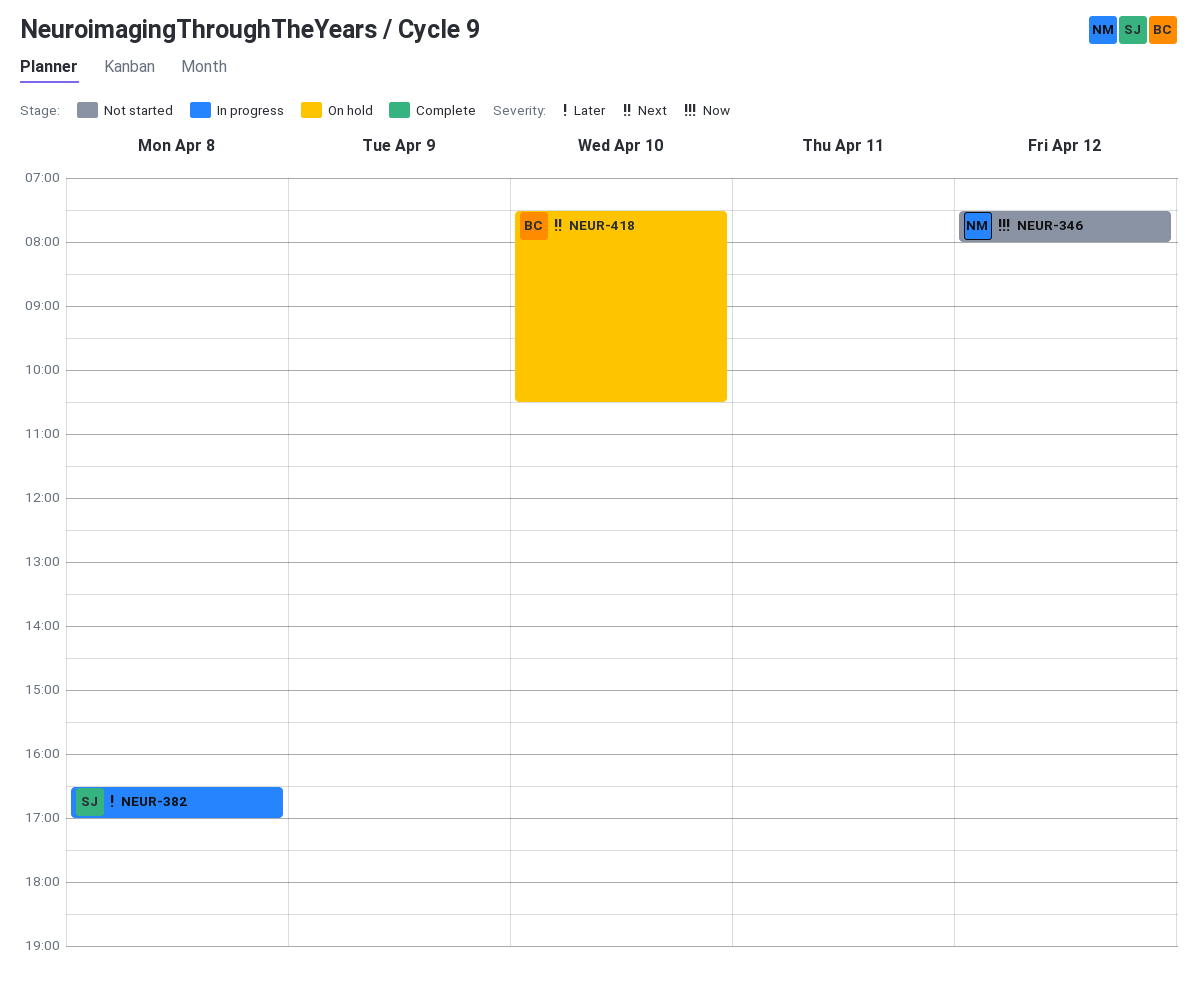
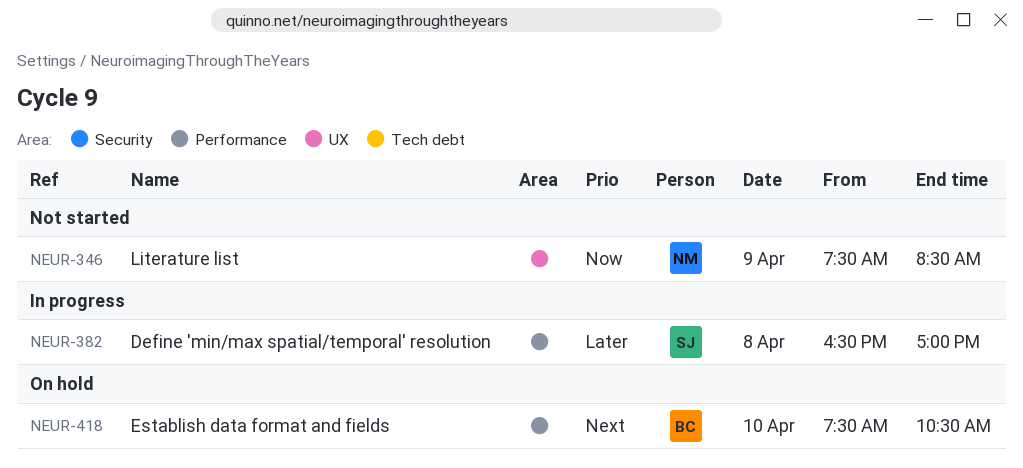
NEUR-346, day: Apr 12 -> Apr 9
NEUR-346, ends: 08:00 -> 08:30

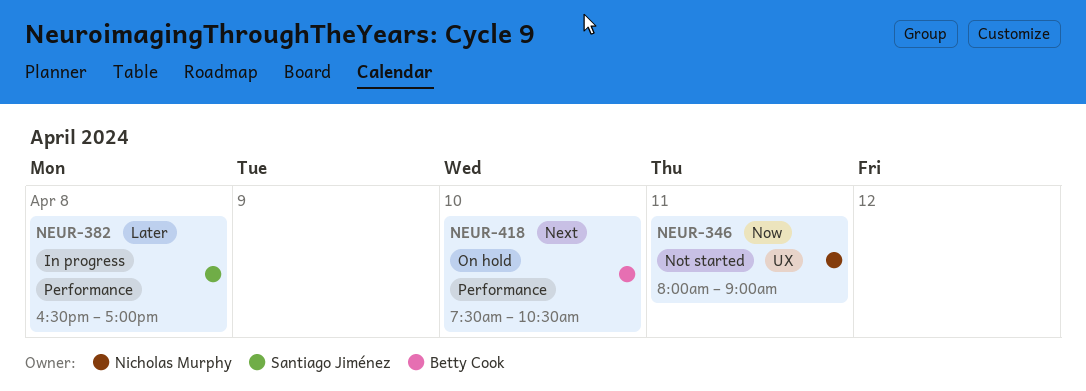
NEUR-346, day: Apr 9 -> Apr 11
NEUR-346, begins: 07:30 -> 08:00
NEUR-346, ends: 08:30 -> 09:00

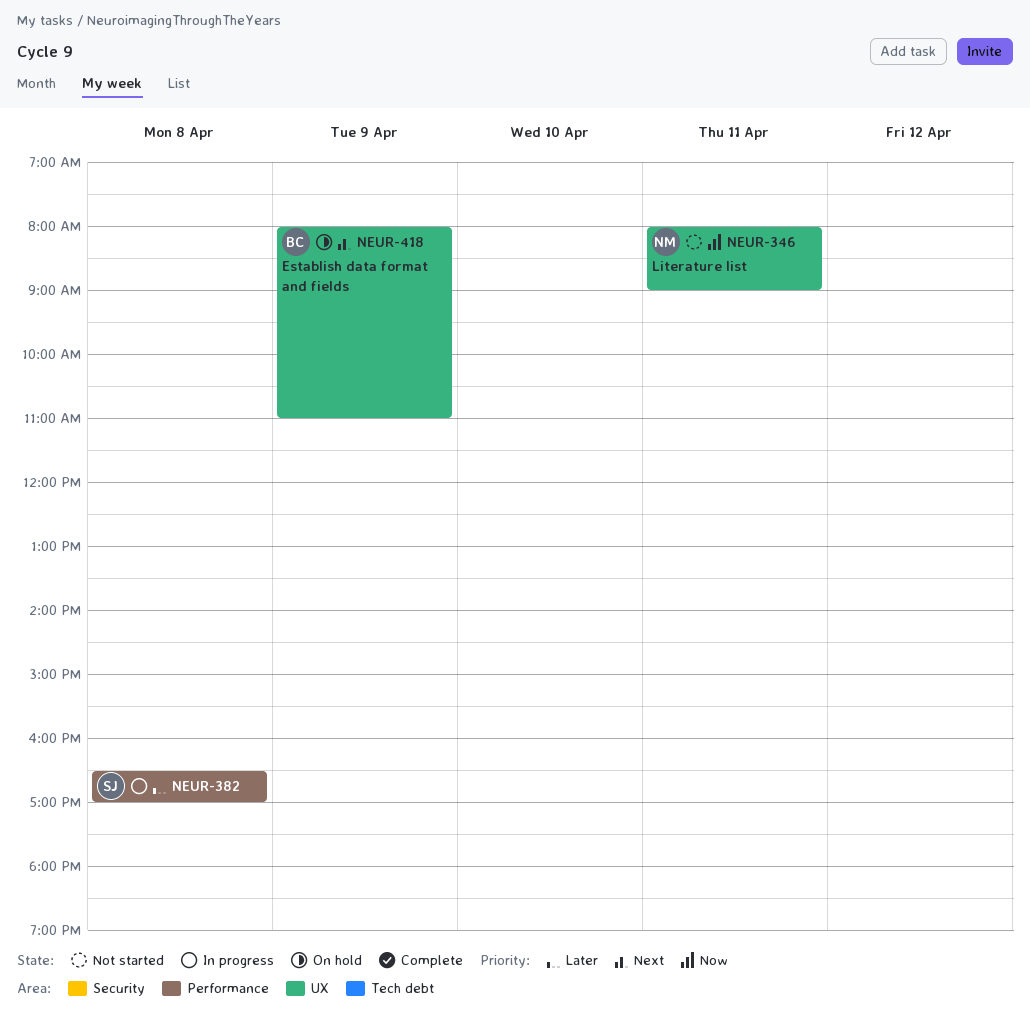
NEUR-418, label: Performance -> UX
NEUR-418, day: Apr 10 -> Apr 9
NEUR-418, begins: 07:30 -> 08:00
NEUR-418, ends: 10:30 -> 11:00

